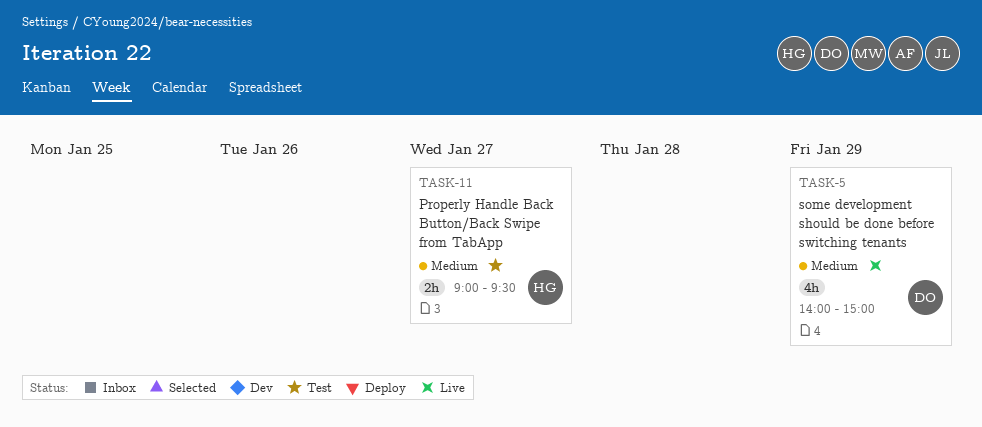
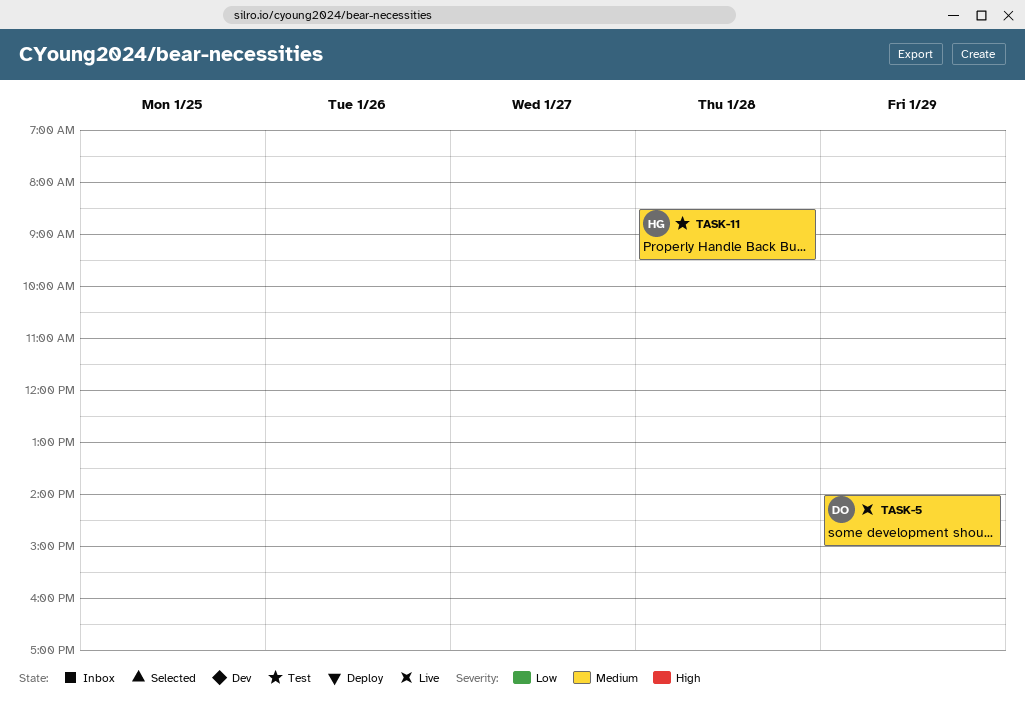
TASK-11, day: Jan 27 -> Jan 28
TASK-11, begins: 09:00 -> 08:30

